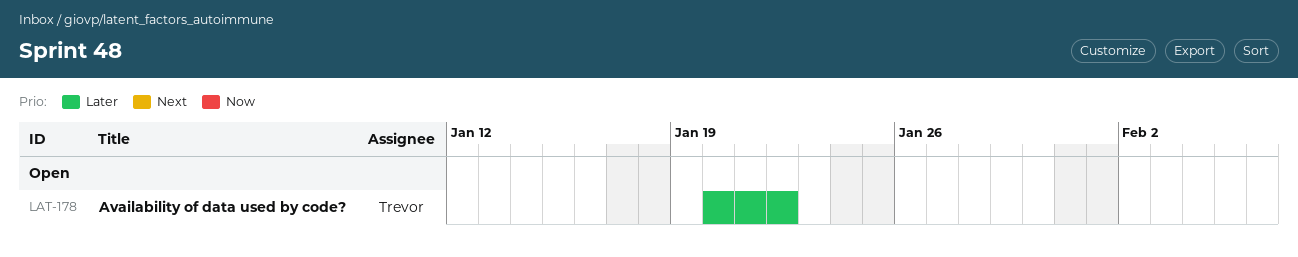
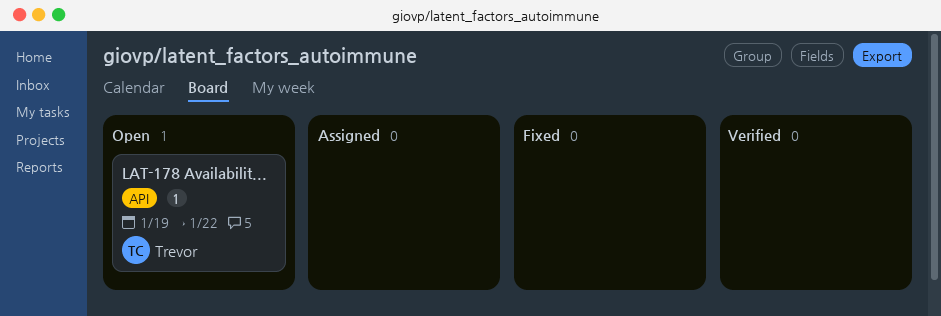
LAT-178, start: Jan 20 -> Jan 19

